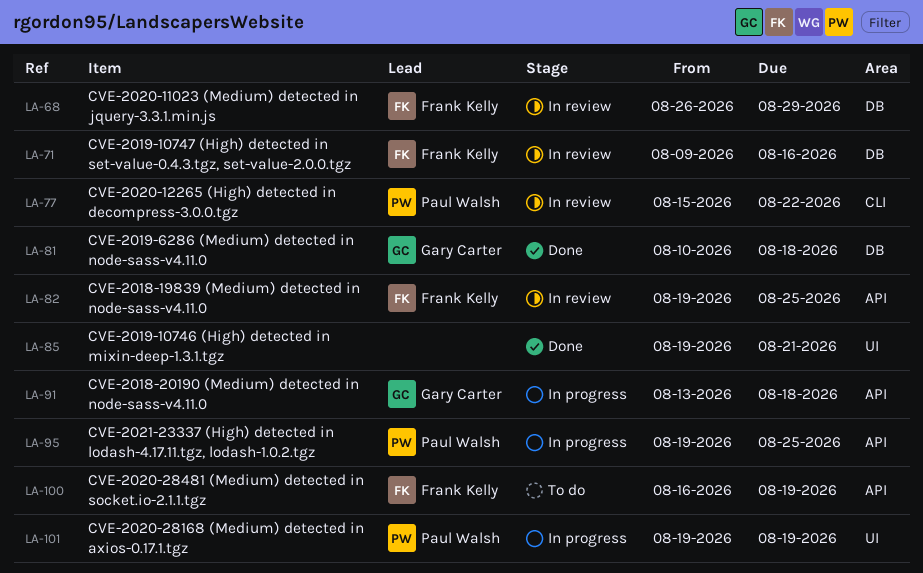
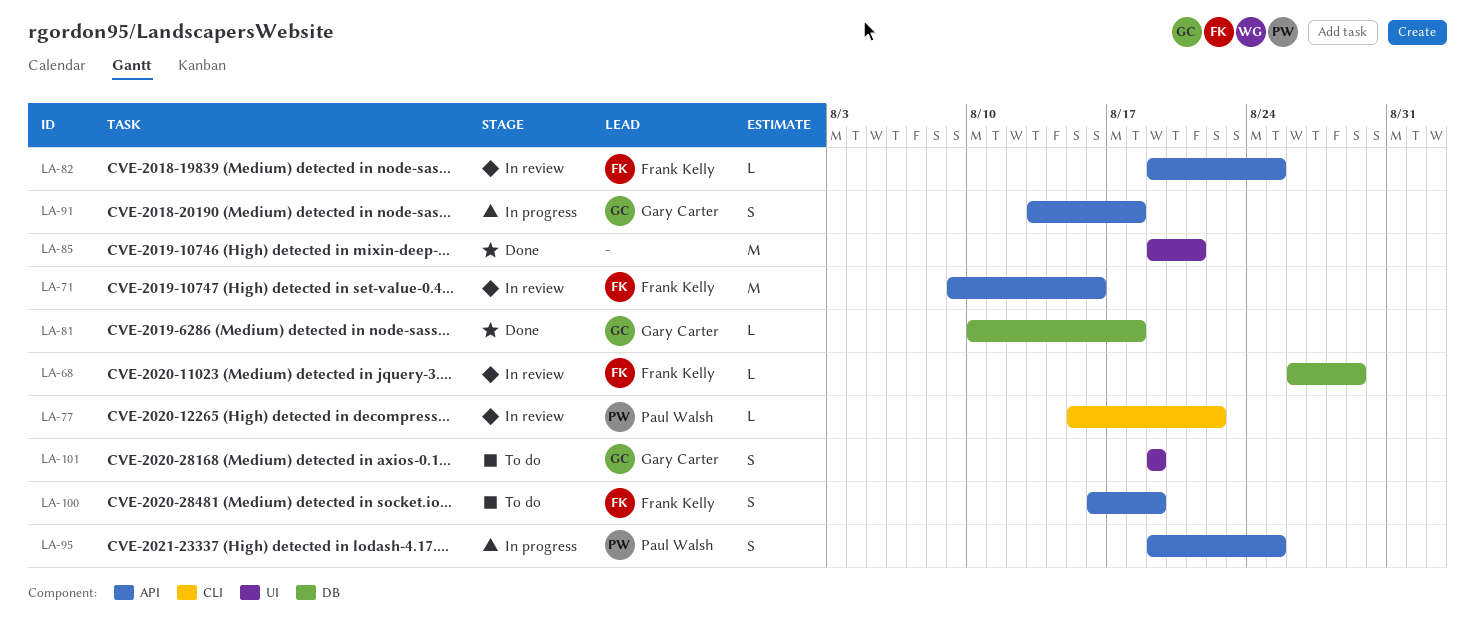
LA-71, label: DB -> API
LA-101, status: In progress -> To do
LA-101, owner: Paul Walsh -> Gary Carter

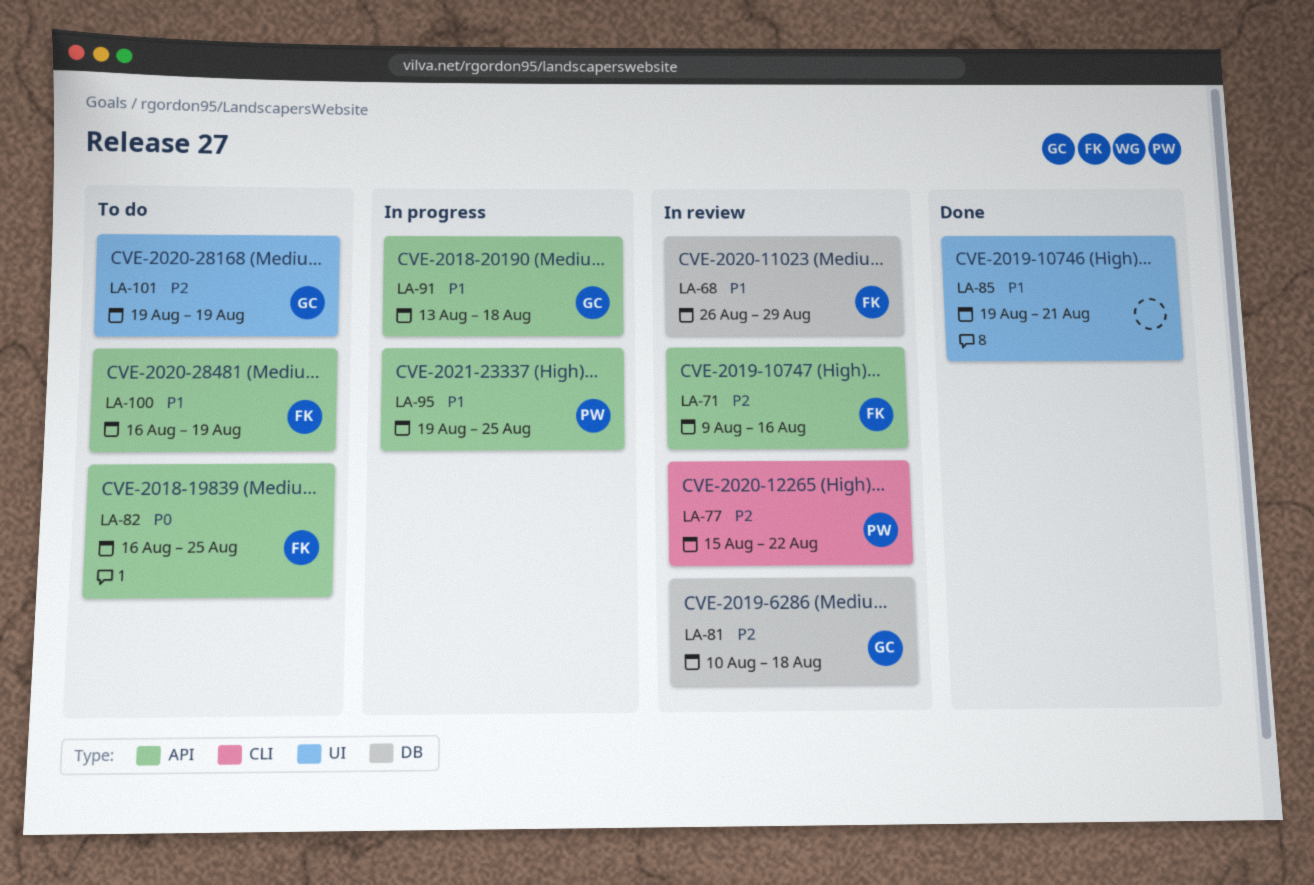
LA-81, status: Done -> In review
LA-82, status: In review -> To do
LA-82, start: Aug 19 -> Aug 16

